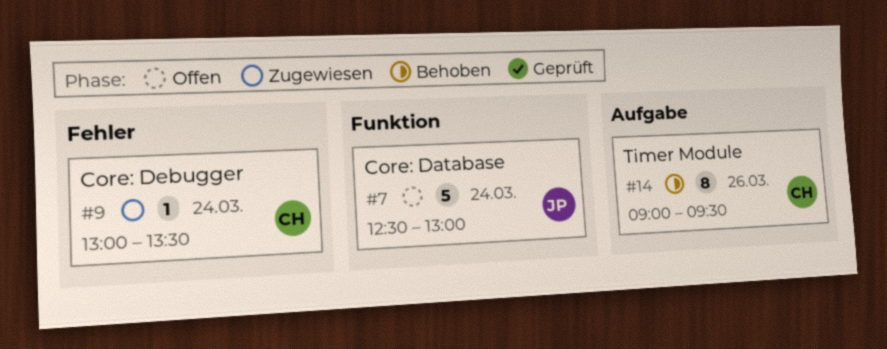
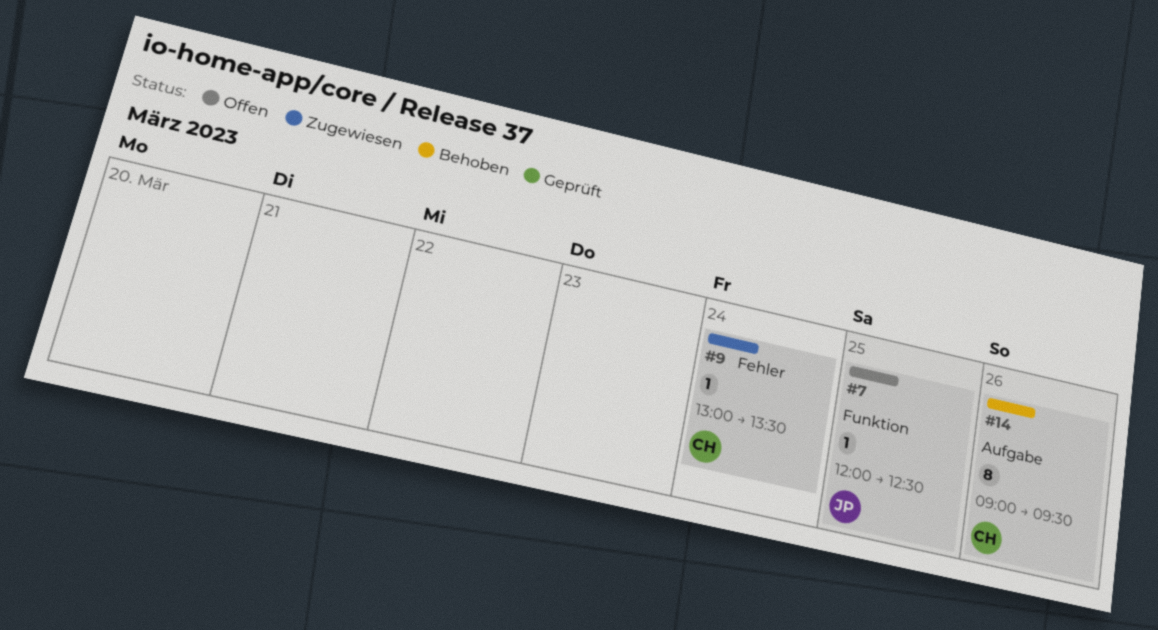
#7, estimate: 5 -> 1
#7, day: Mar 24 -> Mar 25
#7, begins: 12:30 -> 12:00
#7, ends: 13:00 -> 12:30

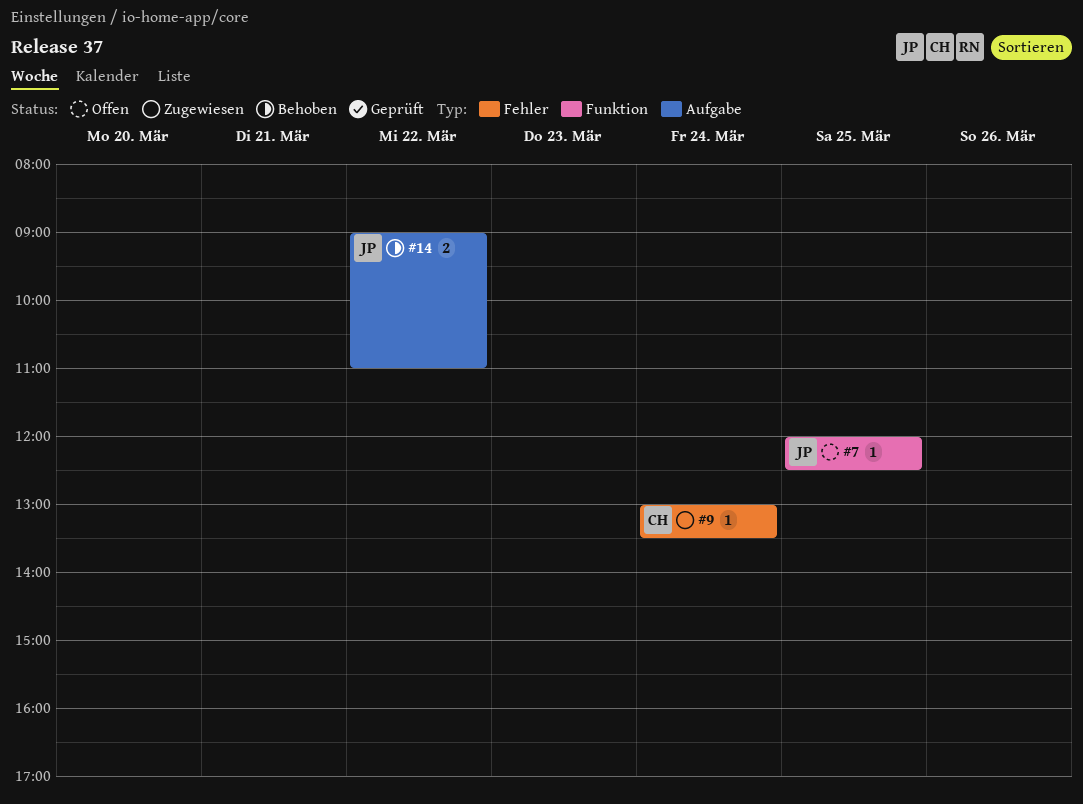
#14, owner: CH -> JP
#14, estimate: 8 -> 2
#14, day: Mar 26 -> Mar 22
#14, ends: 09:30 -> 11:00

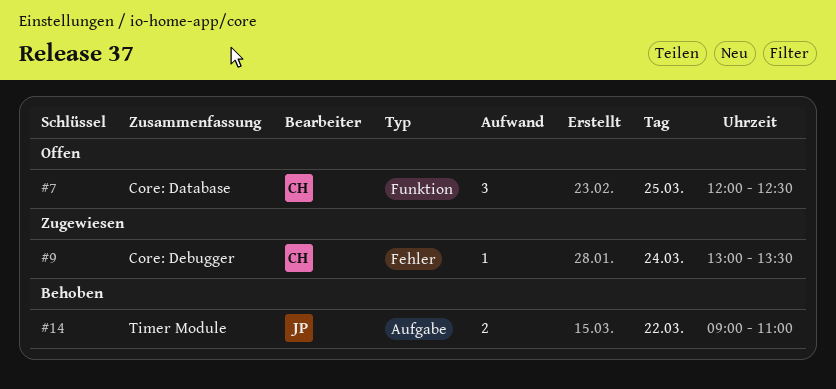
#7, owner: JP -> CH
#7, estimate: 1 -> 3

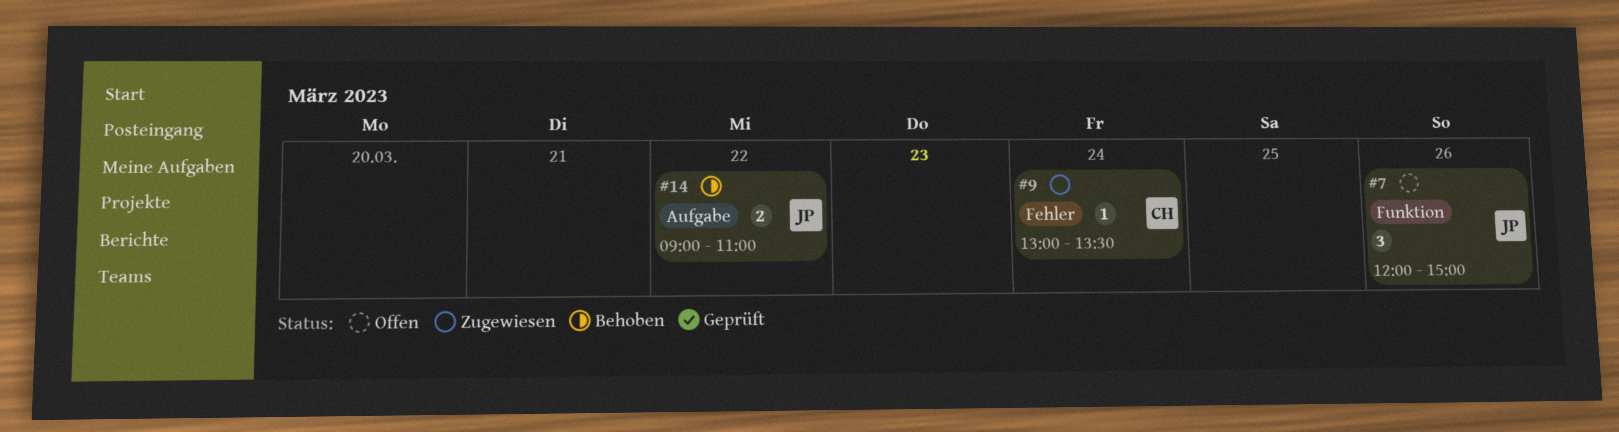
#7, owner: CH -> JP
#7, day: Mar 25 -> Mar 26
#7, ends: 12:30 -> 15:00

